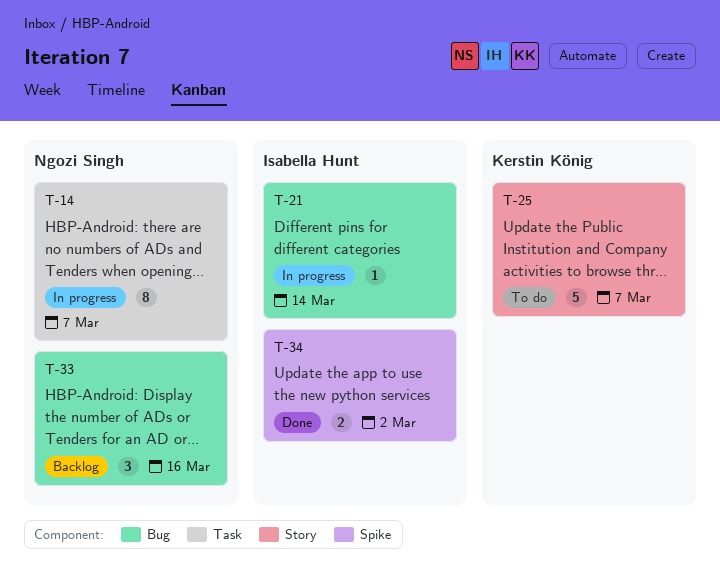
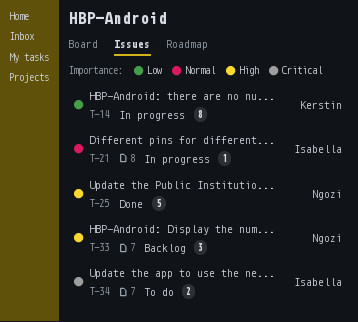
T-14, owner: Ngozi Singh -> Kerstin König
T-25, status: To do -> Done
T-25, owner: Kerstin König -> Ngozi Singh
T-34, status: Done -> To do

